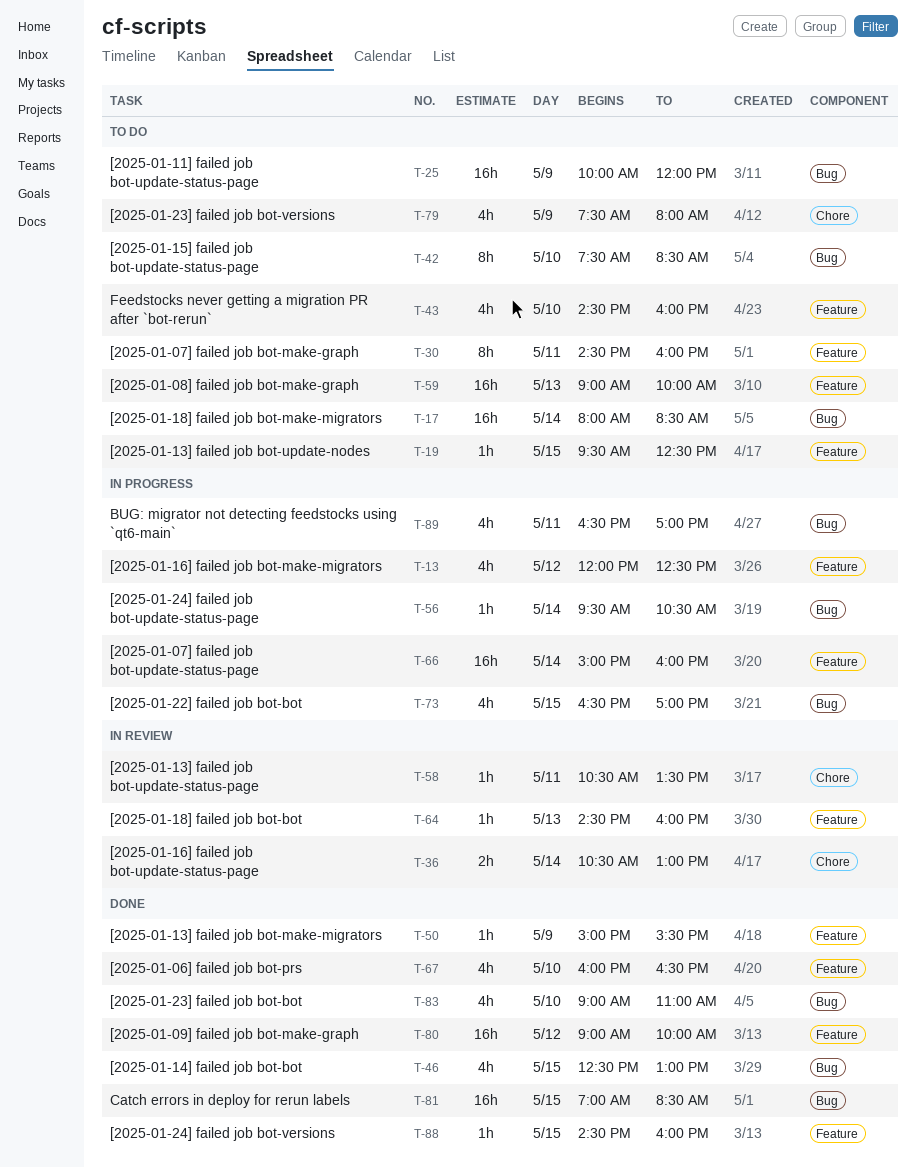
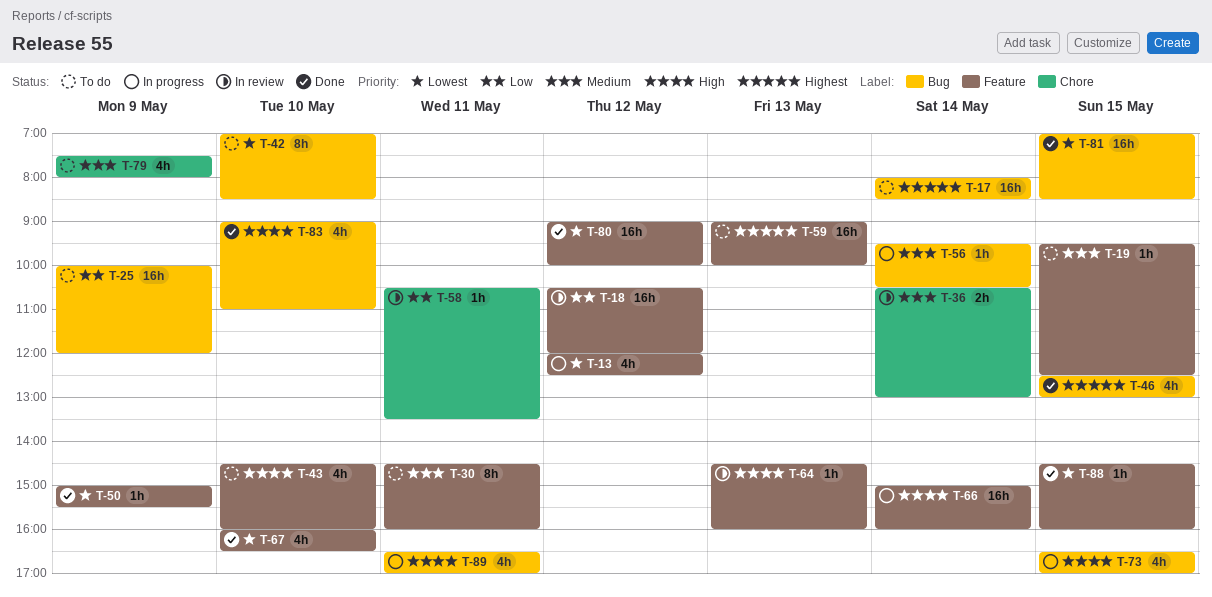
T-18: none -> present
T-42, begins: 07:30 -> 07:00

